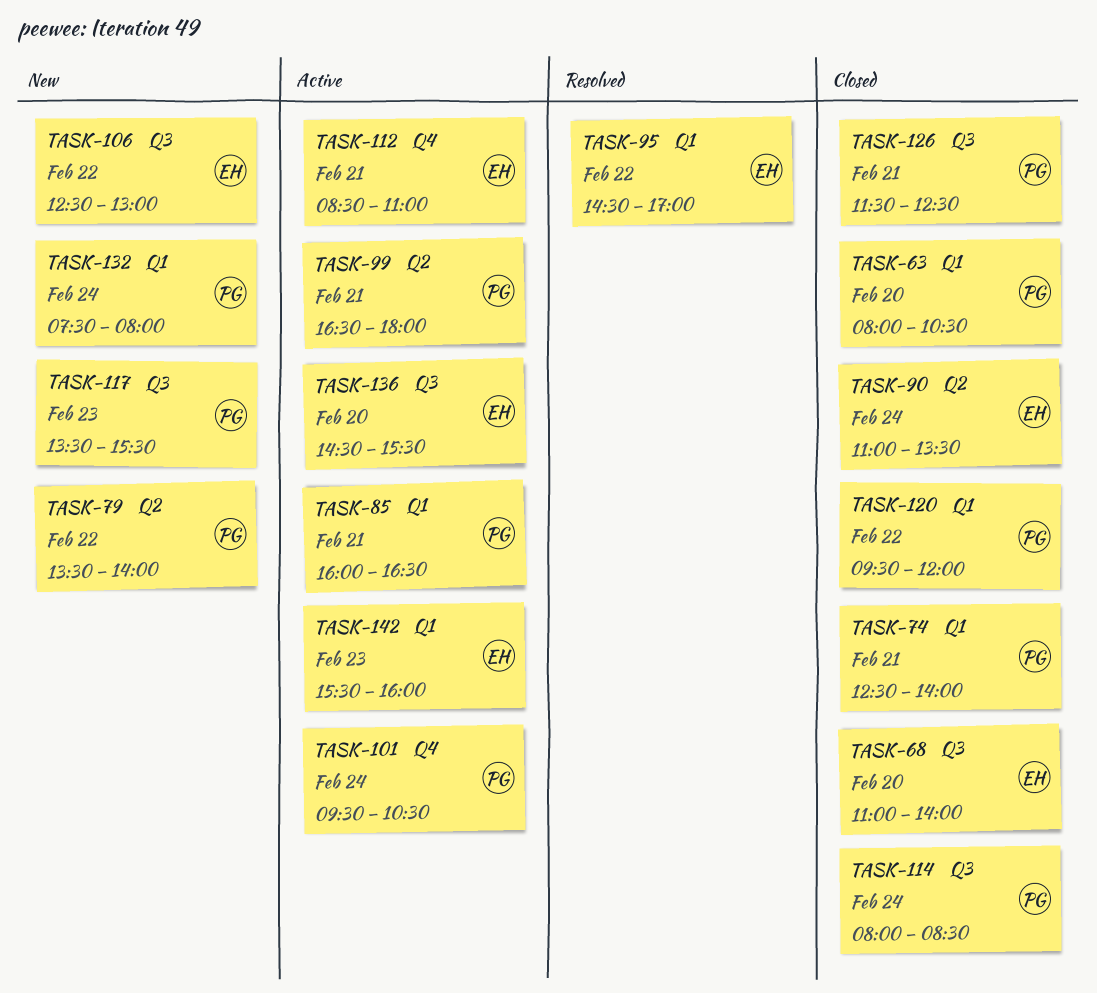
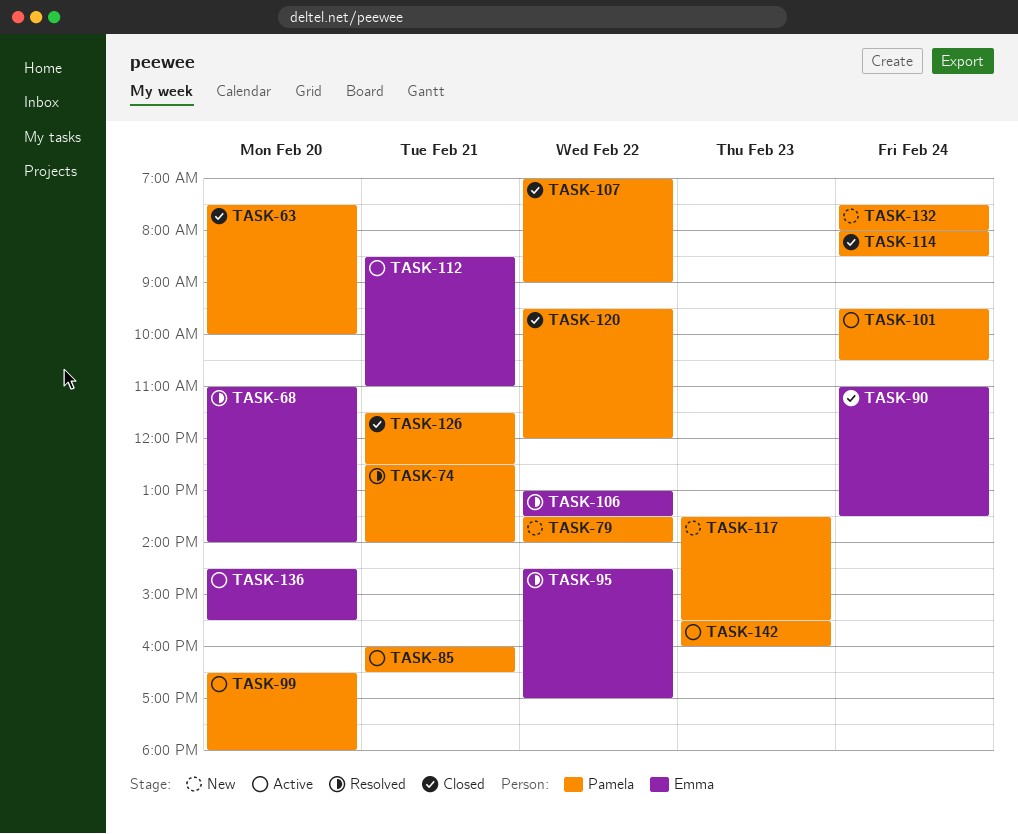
TASK-63, begins: 08:00 -> 07:30
TASK-63, ends: 10:30 -> 10:00
TASK-68, status: Closed -> Resolved
TASK-74, status: Closed -> Resolved
TASK-99, day: Feb 21 -> Feb 20
TASK-106, status: New -> Resolved
TASK-106, begins: 12:30 -> 13:00
TASK-106, ends: 13:00 -> 13:30
TASK-107: none -> present
TASK-142, owner: Emma -> Pamela

